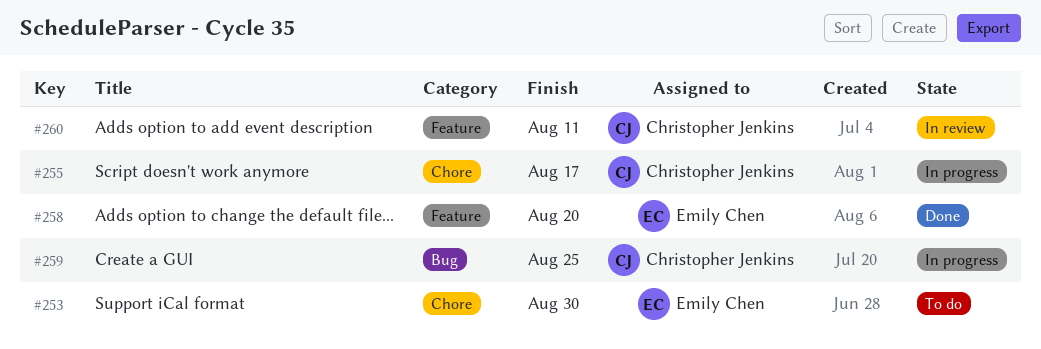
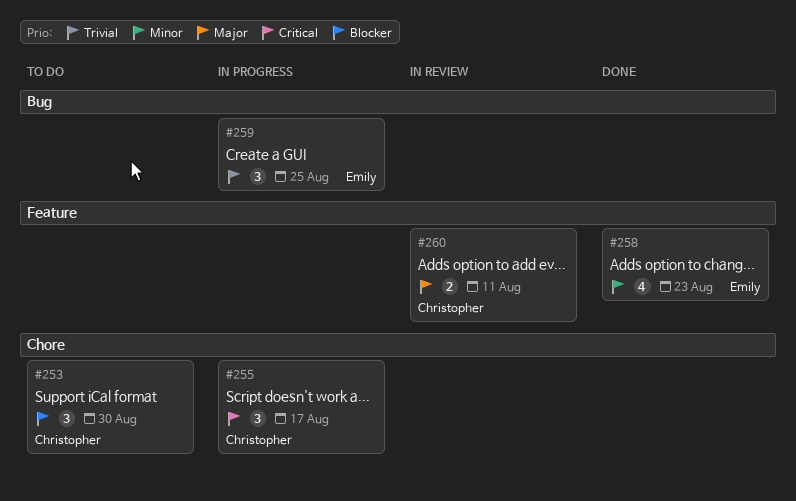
#253, owner: Emily Chen -> Christopher Jenkins
#258, due: Aug 20 -> Aug 23
#259, owner: Christopher Jenkins -> Emily Chen

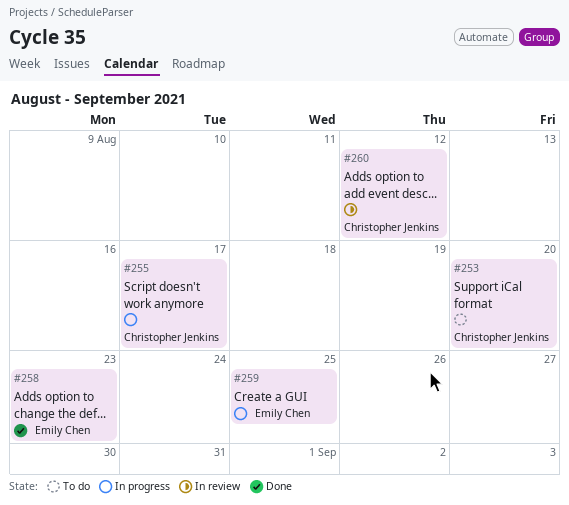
#253, due: Aug 30 -> Aug 20
#260, due: Aug 11 -> Aug 12

